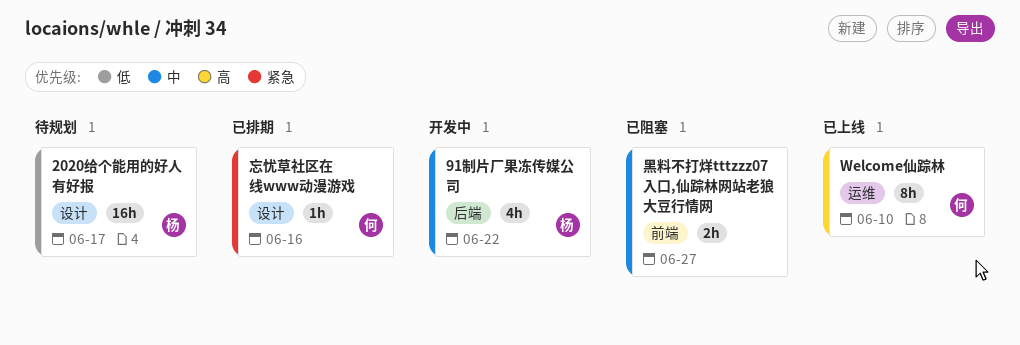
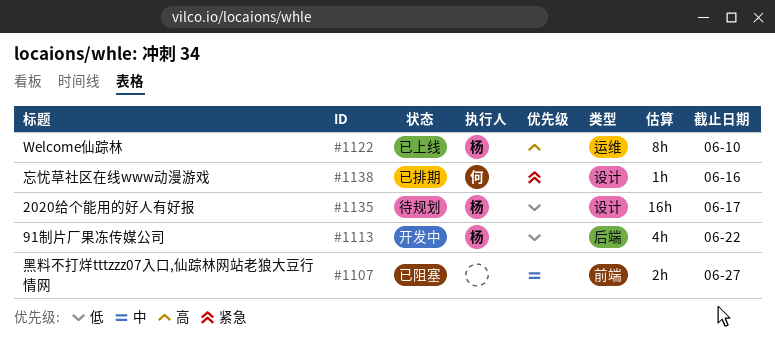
91制片厂果冻传媒公司, priority: 中 -> 低
Welcome仙踪林, owner: 何 -> 杨

